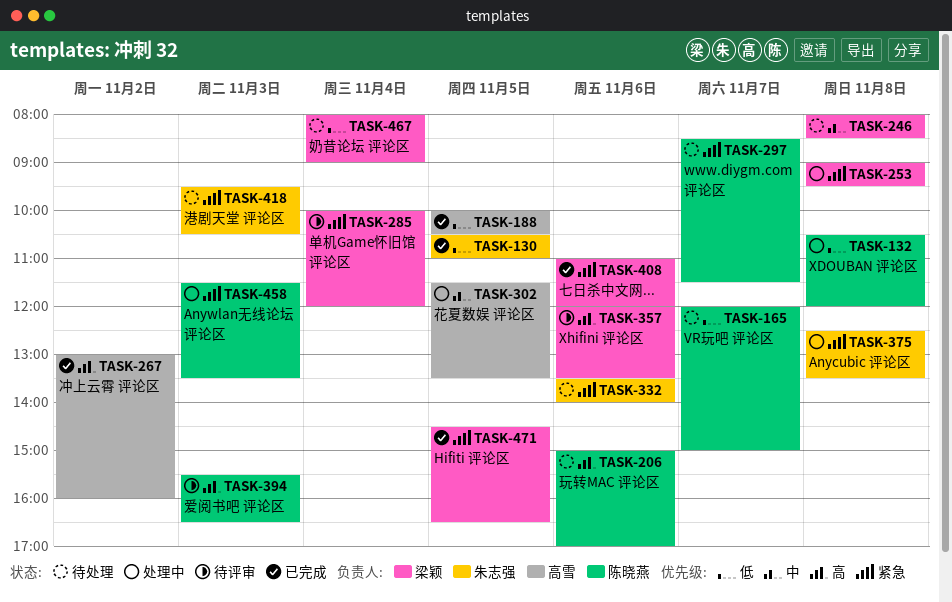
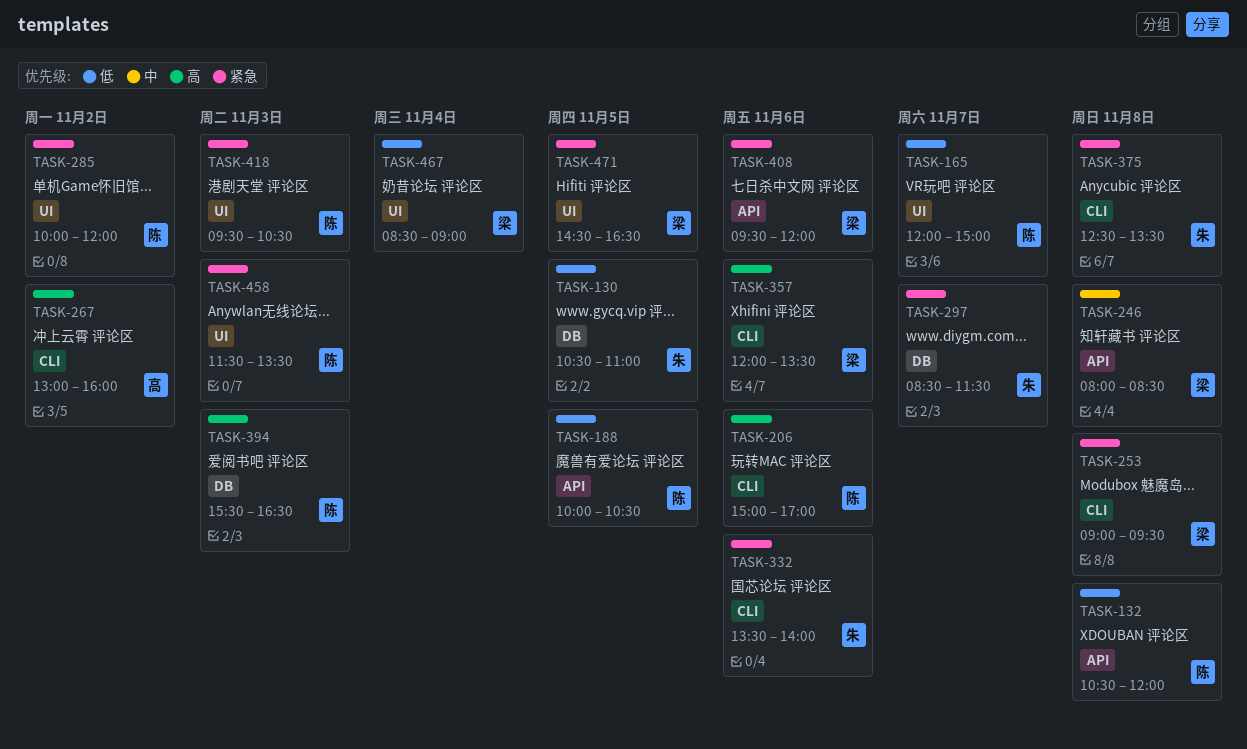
TASK-188, owner: 高雪 -> 陈晓燕
TASK-285, owner: 梁颖 -> 陈晓燕
TASK-285, day: Nov 4 -> Nov 2
TASK-297, owner: 陈晓燕 -> 朱志强
TASK-302: present -> none
TASK-408, begins: 11:00 -> 09:30
TASK-418, owner: 朱志强 -> 陈晓燕
TASK-467, begins: 08:00 -> 08:30

